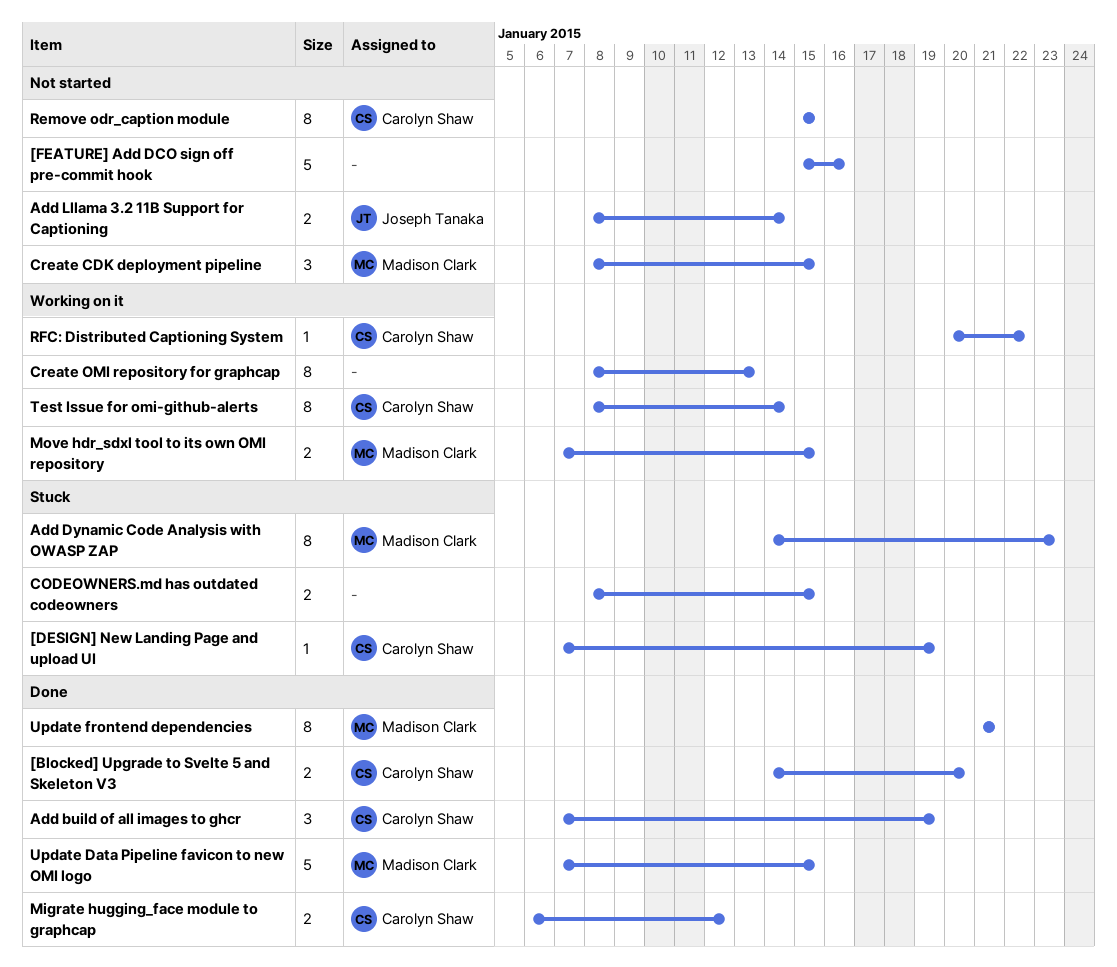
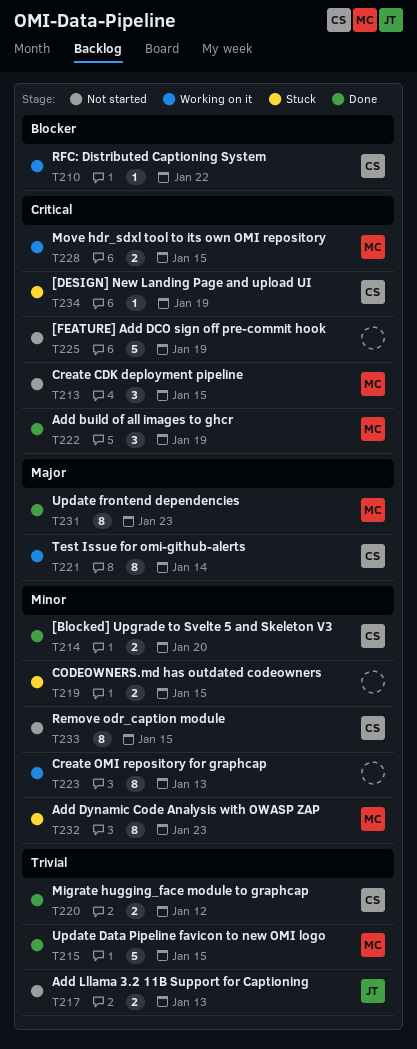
[FEATURE] Add DCO sign off pre-commit hook, due: Jan 16 -> Jan 19
Add build of all images to ghcr, owner: Carolyn Shaw -> Madison Clark
Add Lllama 3.2 11B Support for Captioning, due: Jan 14 -> Jan 13
Update frontend dependencies, due: Jan 21 -> Jan 23

